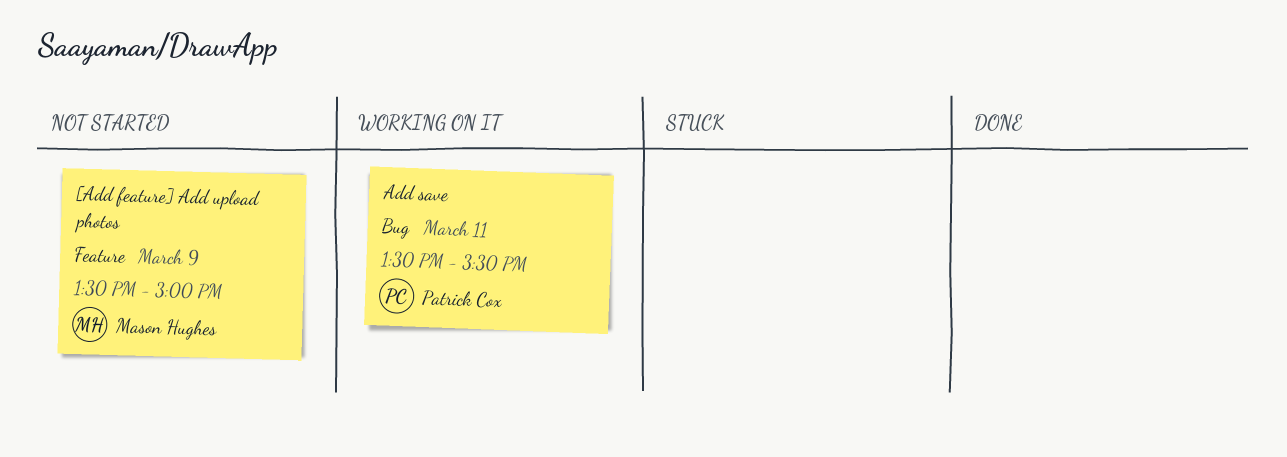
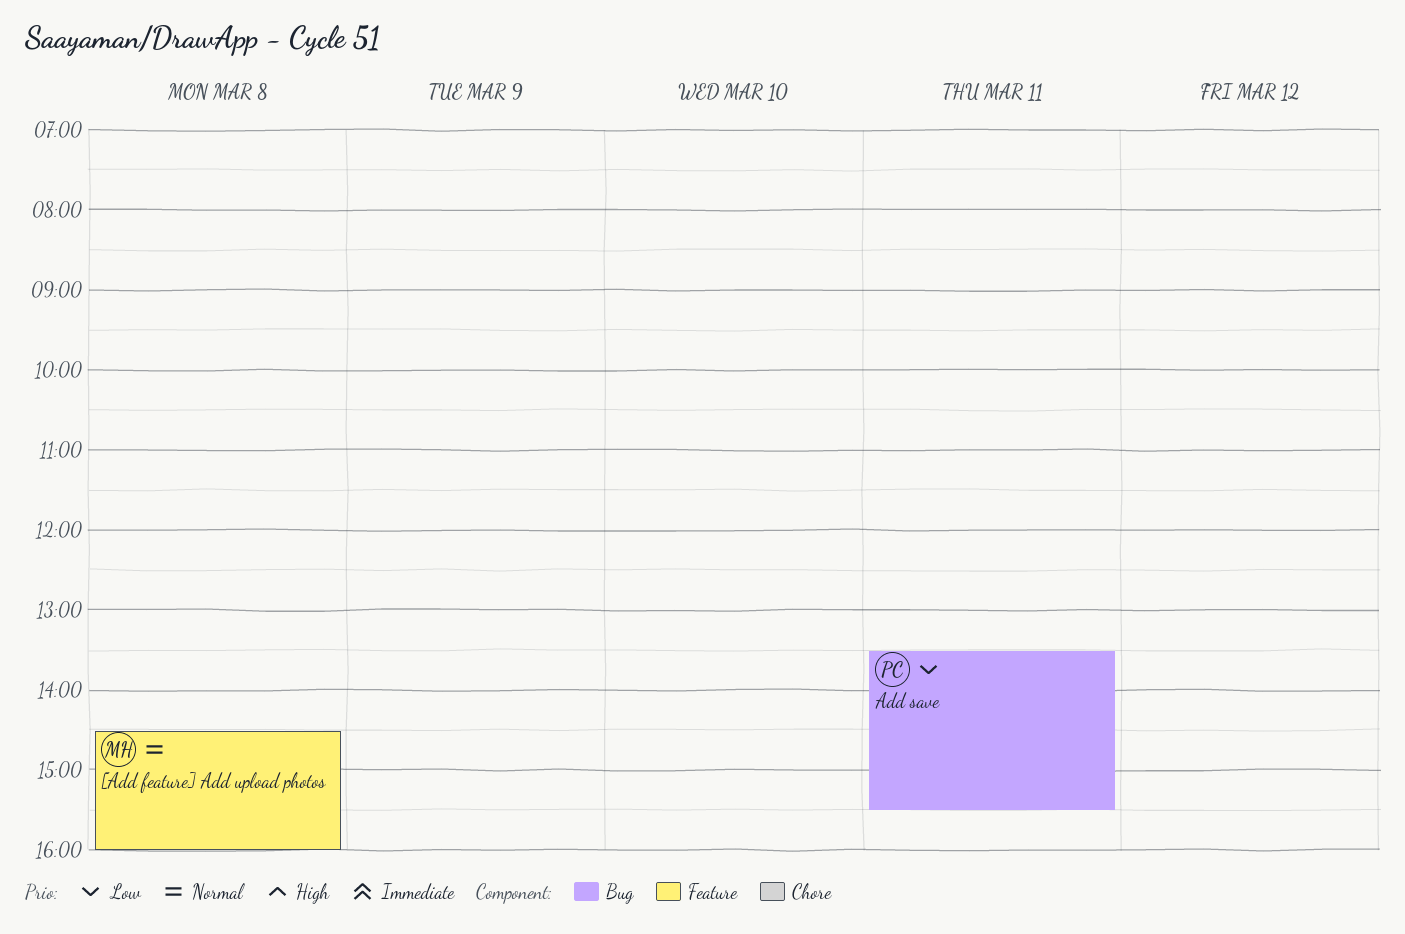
[Add feature] Add upload photos, day: Mar 9 -> Mar 8
[Add feature] Add upload photos, begins: 13:30 -> 14:30
[Add feature] Add upload photos, ends: 15:00 -> 16:00

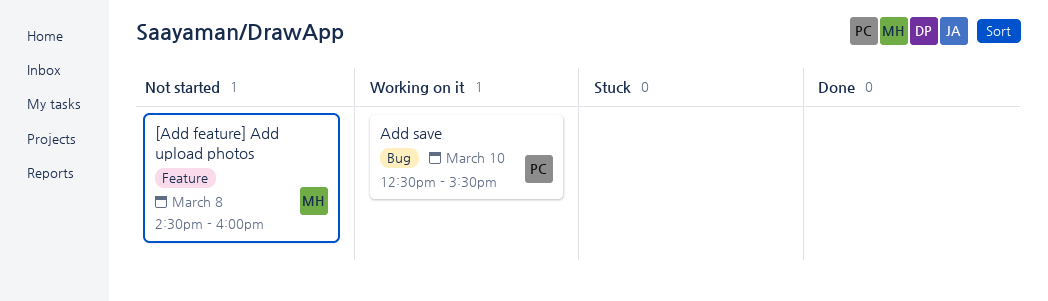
Add save, day: Mar 11 -> Mar 10
Add save, begins: 13:30 -> 12:30

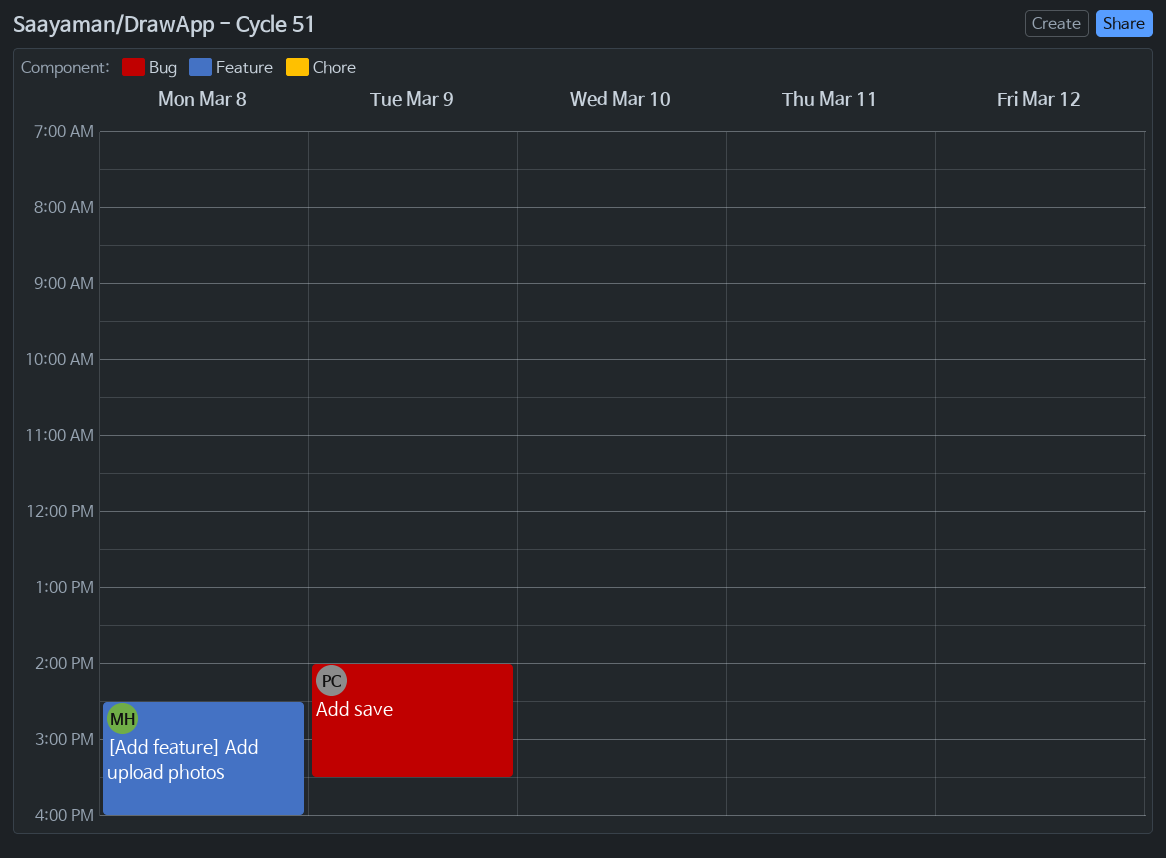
Add save, day: Mar 10 -> Mar 9
Add save, begins: 12:30 -> 14:00

